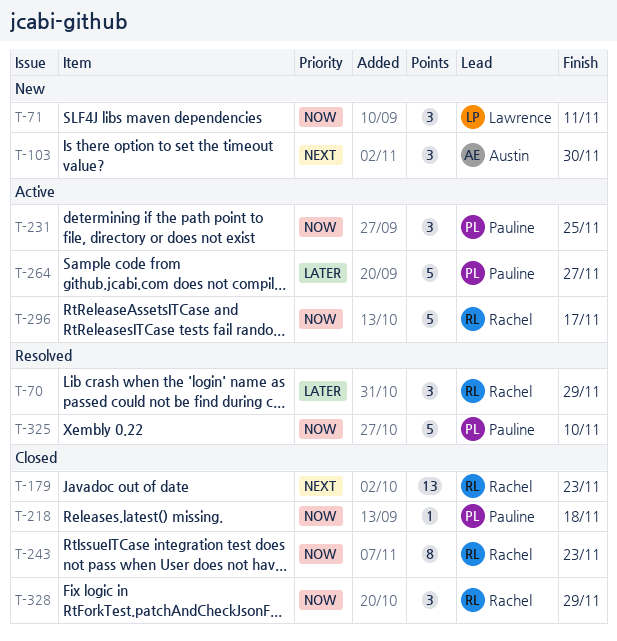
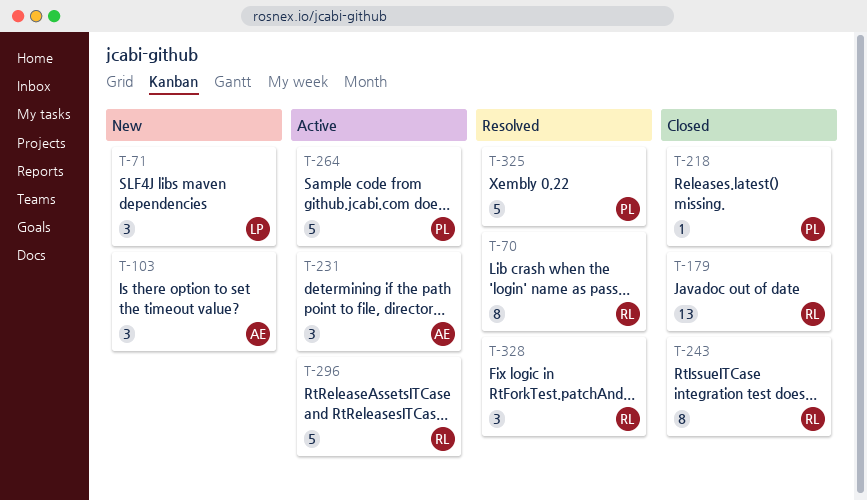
T-70, estimate: 3 -> 8
T-231, owner: Pauline -> Austin
T-328, status: Closed -> Resolved

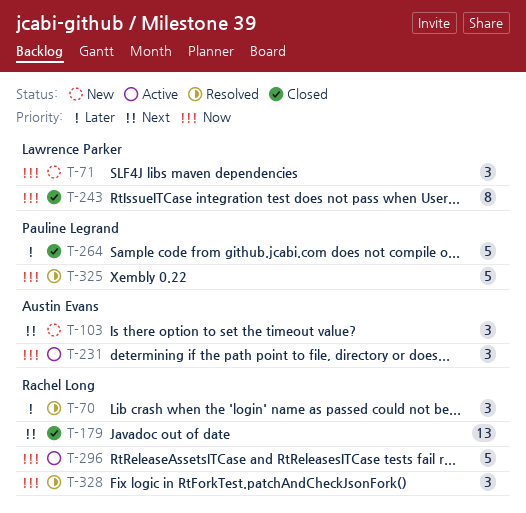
T-70, estimate: 8 -> 3
T-218: present -> none
T-243, owner: Rachel Long -> Lawrence Parker
T-264, status: Active -> Closed

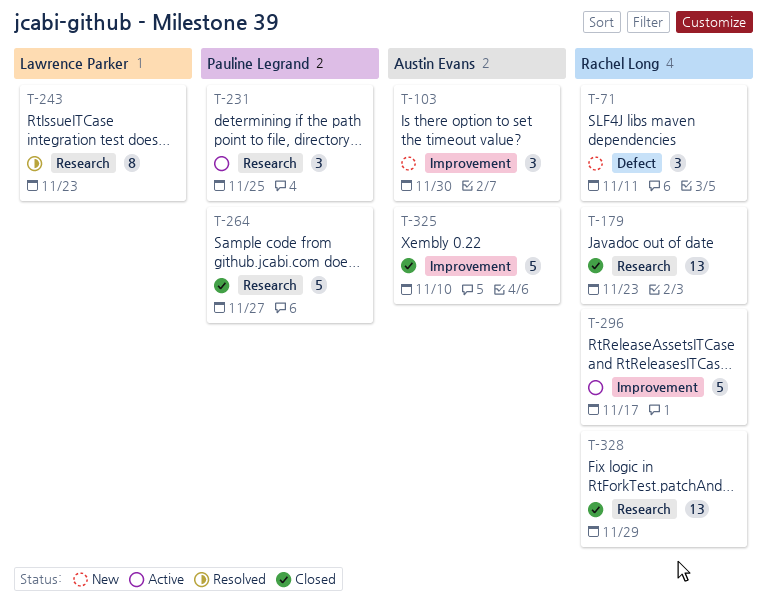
T-70: present -> none
T-71, owner: Lawrence Parker -> Rachel Long
T-231, owner: Austin Evans -> Pauline Legrand
T-243, status: Closed -> Resolved
T-325, status: Resolved -> Closed
T-325, owner: Pauline Legrand -> Austin Evans
T-328, status: Resolved -> Closed
T-328, estimate: 3 -> 13

